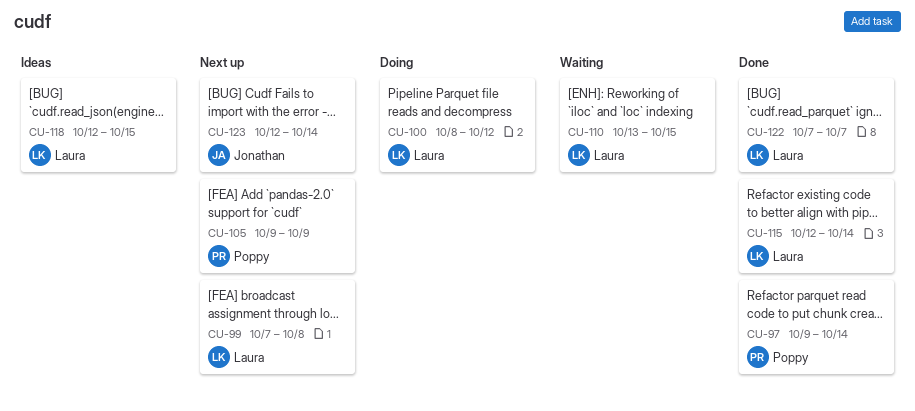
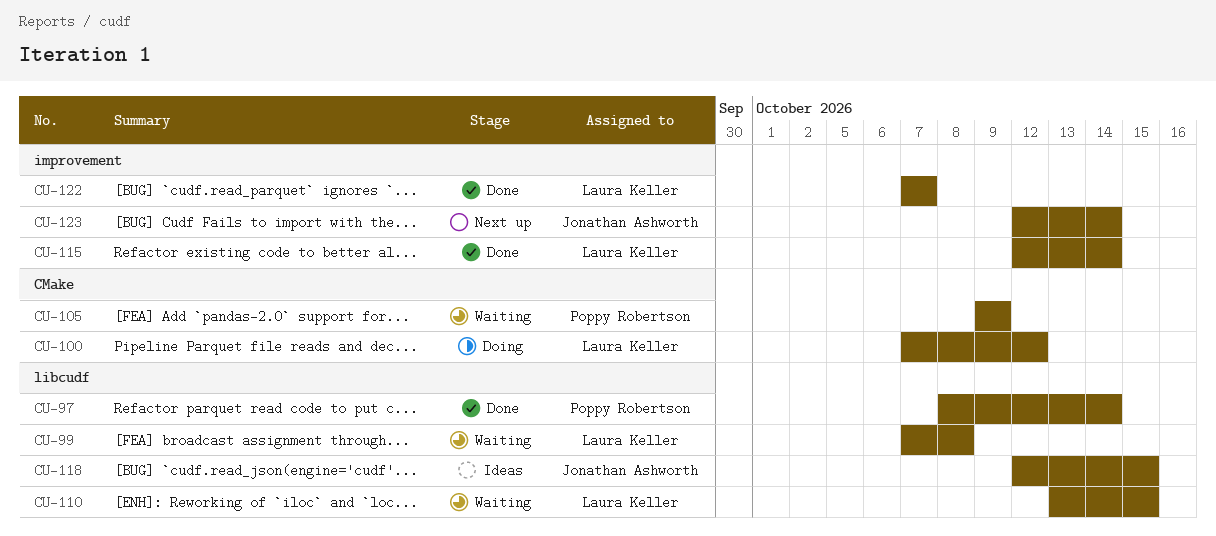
CU-97, start: Oct 9 -> Oct 8
CU-99, status: Next up -> Waiting
CU-100, start: Oct 8 -> Oct 7
CU-105, status: Next up -> Waiting
CU-118, owner: Laura Keller -> Jonathan Ashworth

